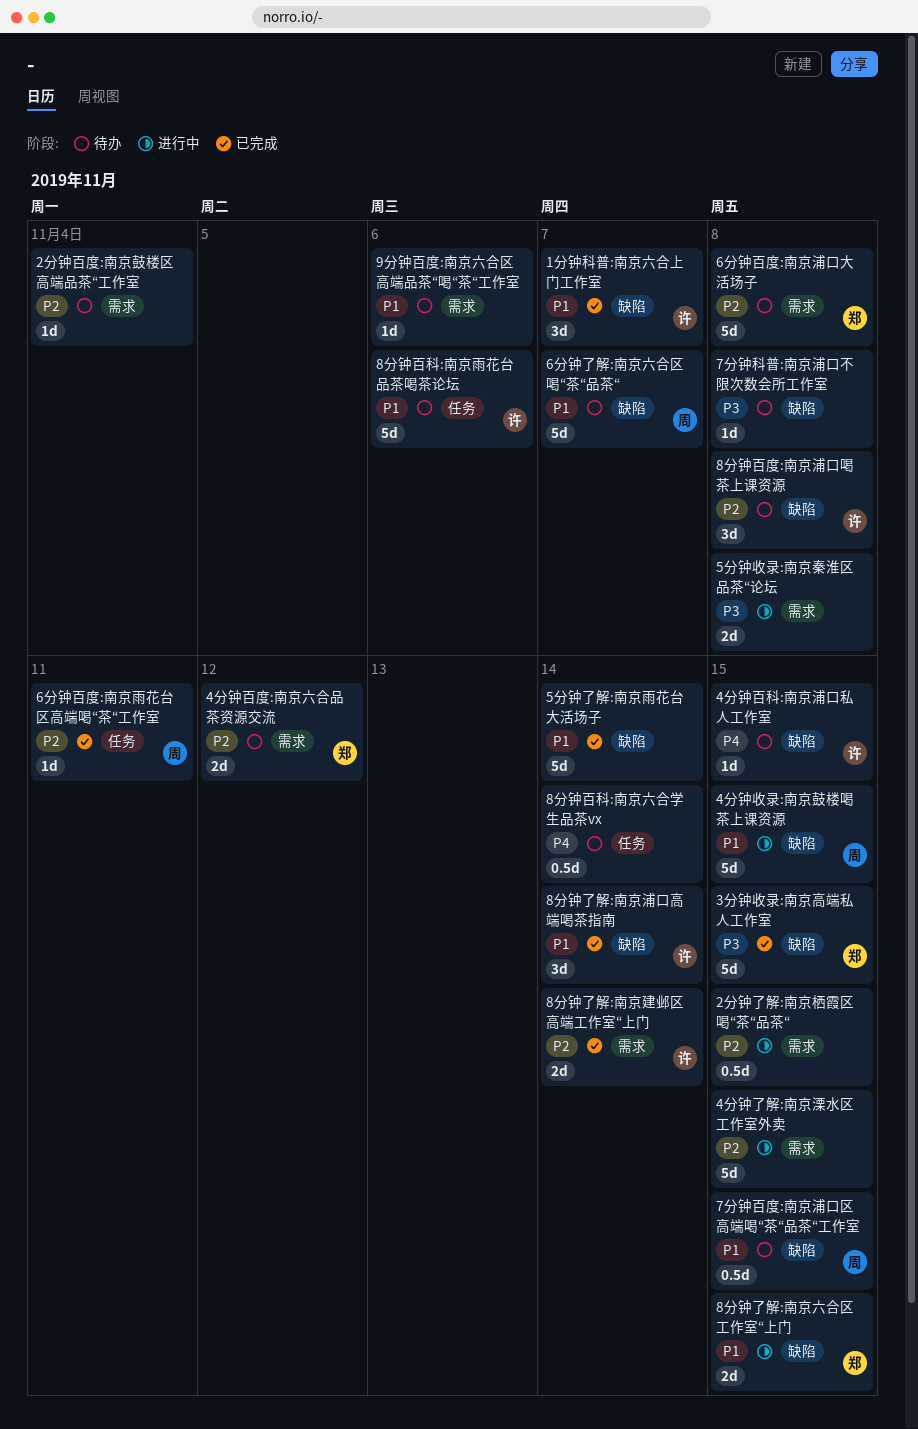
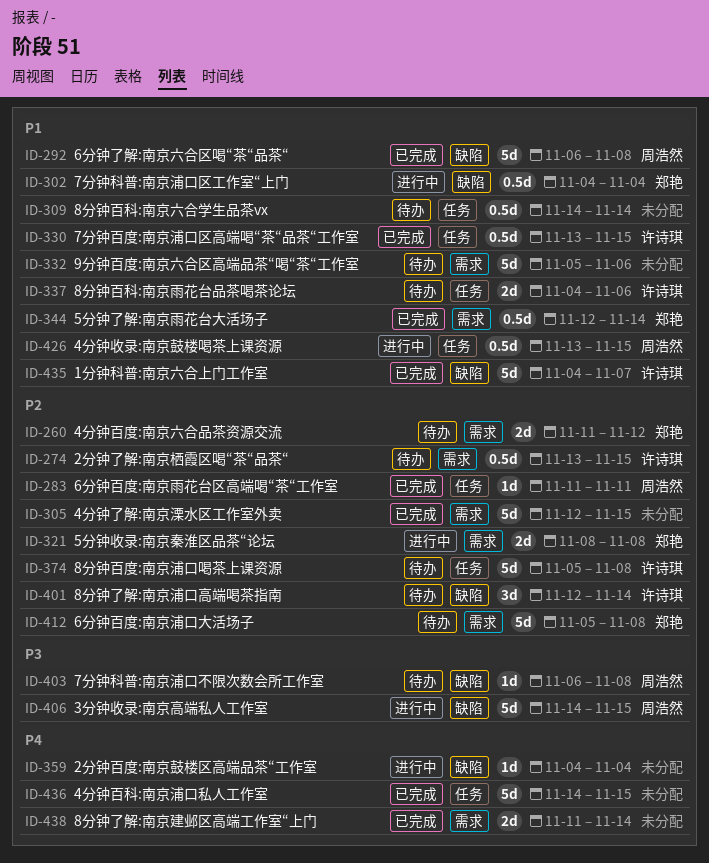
1分钟科普:南京六合上门工作室, estimate: 3d -> 5d
2分钟了解:南京栖霞区喝“茶“品茶“, status: 进行中 -> 待办
2分钟了解:南京栖霞区喝“茶“品茶“, owner: none -> 许诗琪
2分钟百度:南京鼓楼区高端品茶“工作室, status: 待办 -> 进行中
2分钟百度:南京鼓楼区高端品茶“工作室, priority: P2 -> P4
2分钟百度:南京鼓楼区高端品茶“工作室, label: 需求 -> 缺陷
3分钟收录:南京高端私人工作室, status: 已完成 -> 进行中
3分钟收录:南京高端私人工作室, owner: 郑艳 -> 周浩然
4分钟了解:南京溧水区工作室外卖, status: 进行中 -> 已完成
4分钟收录:南京鼓楼喝茶上课资源, label: 缺陷 -> 任务
4分钟收录:南京鼓楼喝茶上课资源, estimate: 5d -> 0.5d
4分钟百科:南京浦口私人工作室, status: 待办 -> 已完成
4分钟百科:南京浦口私人工作室, owner: 许诗琪 -> none
4分钟百科:南京浦口私人工作室, label: 缺陷 -> 任务
4分钟百科:南京浦口私人工作室, estimate: 1d -> 5d
5分钟了解:南京雨花台大活场子, owner: none -> 郑艳
5分钟了解:南京雨花台大活场子, label: 缺陷 -> 需求
5分钟了解:南京雨花台大活场子, estimate: 5d -> 0.5d
5分钟收录:南京秦淮区品茶“论坛, owner: none -> 郑艳
5分钟收录:南京秦淮区品茶“论坛, priority: P3 -> P2
6分钟了解:南京六合区喝“茶“品茶“, status: 待办 -> 已完成
6分钟了解:南京六合区喝“茶“品茶“, due: Nov 7 -> Nov 8
7分钟百度:南京浦口区高端喝“茶“品茶“工作室, status: 待办 -> 已完成
7分钟百度:南京浦口区高端喝“茶“品茶“工作室, owner: 周浩然 -> 许诗琪
7分钟百度:南京浦口区高端喝“茶“品茶“工作室, label: 缺陷 -> 任务
7分钟科普:南京浦口不限次数会所工作室, owner: none -> 周浩然
7分钟科普:南京浦口区工作室“上门: none -> present
8分钟了解:南京六合区工作室“上门: present -> none
8分钟了解:南京建邺区高端工作室“上门, owner: 许诗琪 -> none
8分钟了解:南京建邺区高端工作室“上门, priority: P2 -> P4
8分钟了解:南京浦口高端喝茶指南, status: 已完成 -> 待办
8分钟了解:南京浦口高端喝茶指南, priority: P1 -> P2
8分钟百度:南京浦口喝茶上课资源, label: 缺陷 -> 任务
8分钟百度:南京浦口喝茶上课资源, estimate: 3d -> 5d
8分钟百科:南京六合学生品茶vx, priority: P4 -> P1
8分钟百科:南京雨花台品茶喝茶论坛, estimate: 5d -> 2d
9分钟百度:南京六合区高端品茶“喝“茶“工作室, estimate: 1d -> 5d

